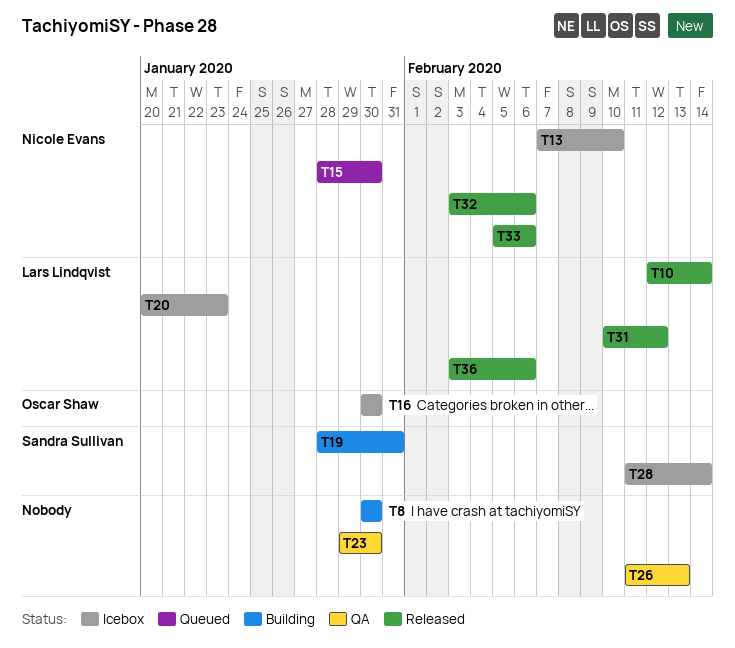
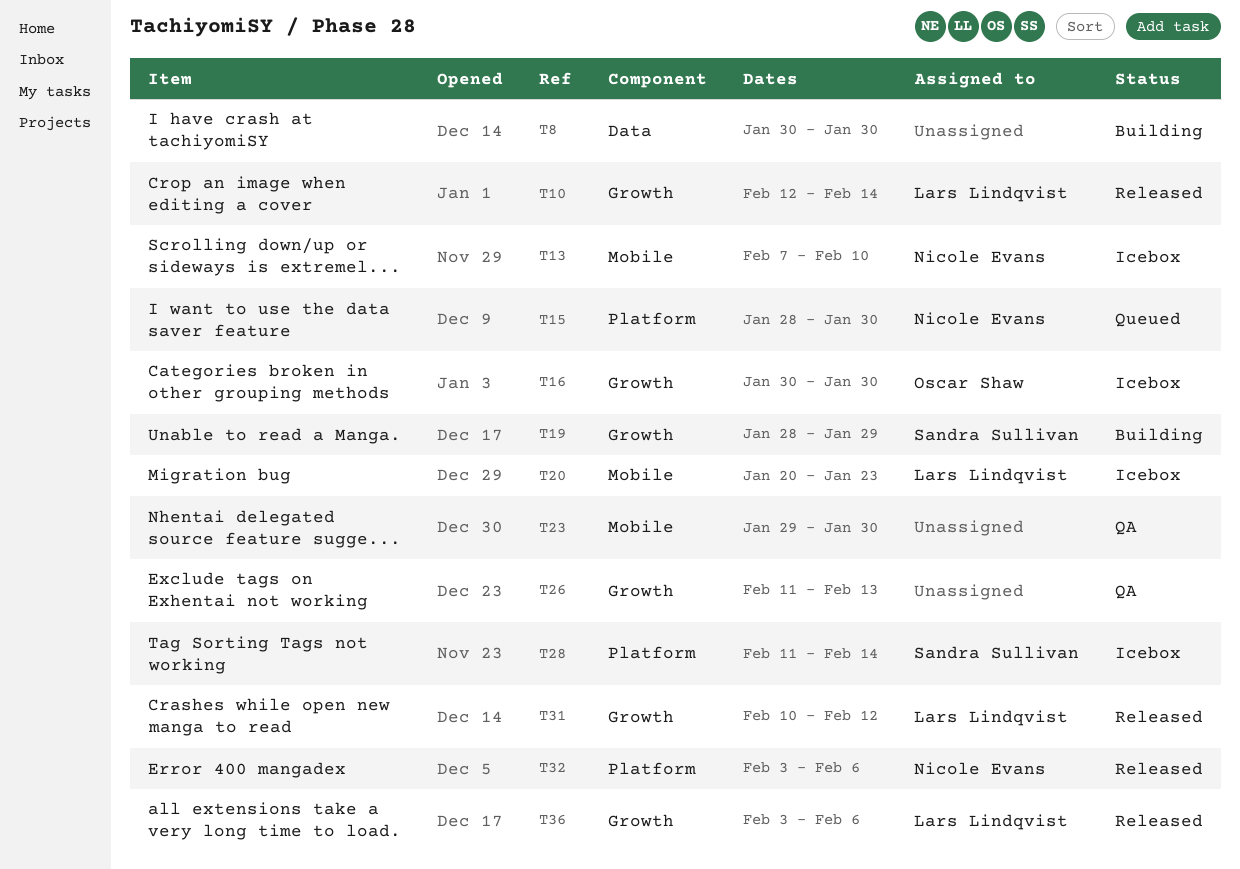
T19, due: Jan 31 -> Jan 29
T33: present -> none

